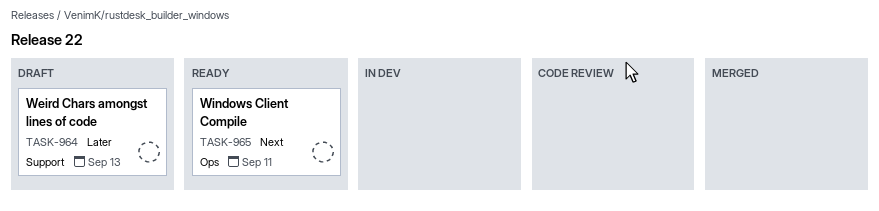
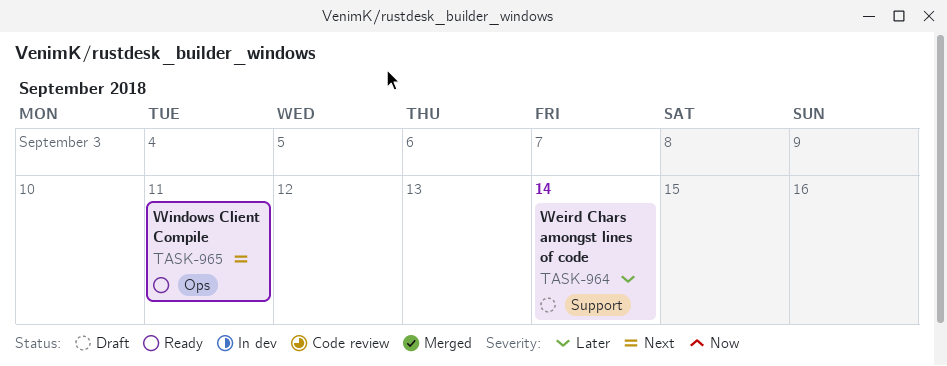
TASK-964, due: Sep 13 -> Sep 14

